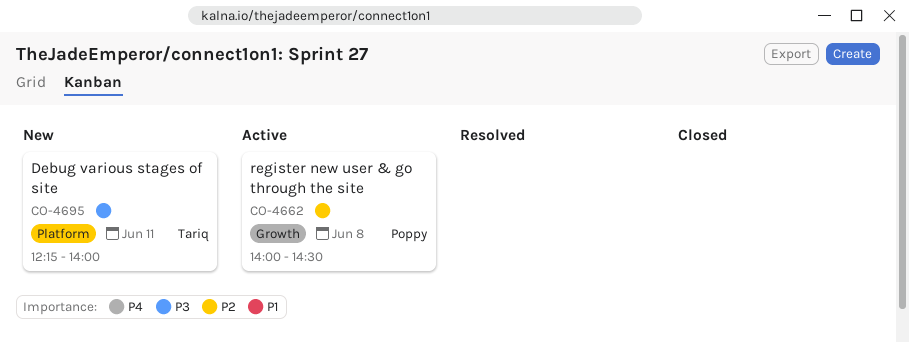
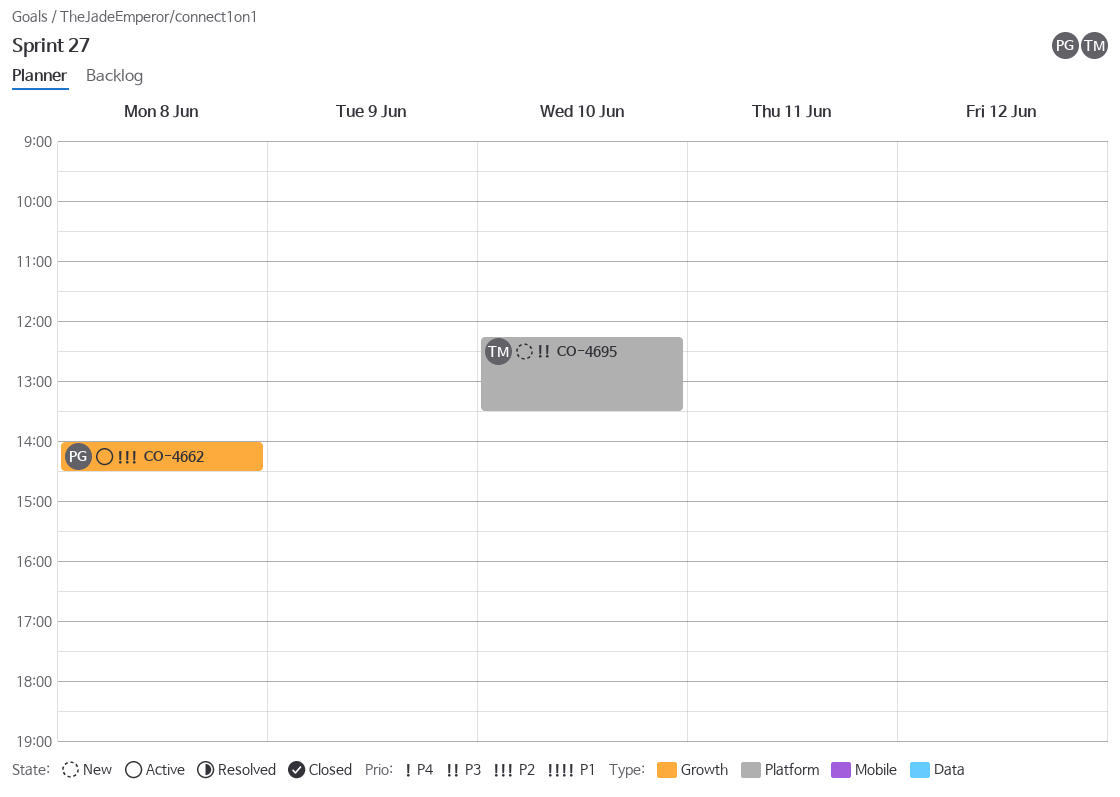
CO-4695, day: Jun 11 -> Jun 10
CO-4695, ends: 14:00 -> 13:30

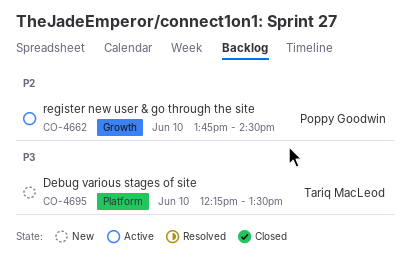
CO-4662, day: Jun 8 -> Jun 10
CO-4662, begins: 14:00 -> 13:45

